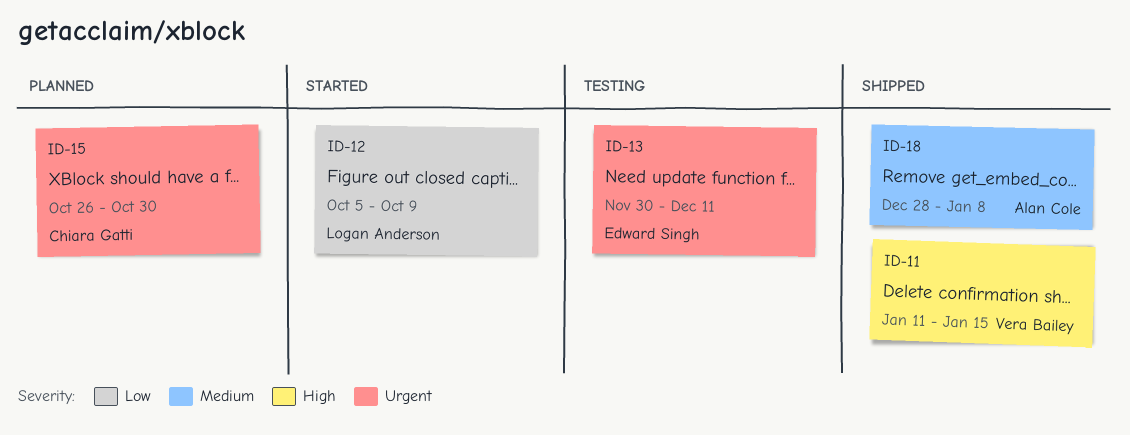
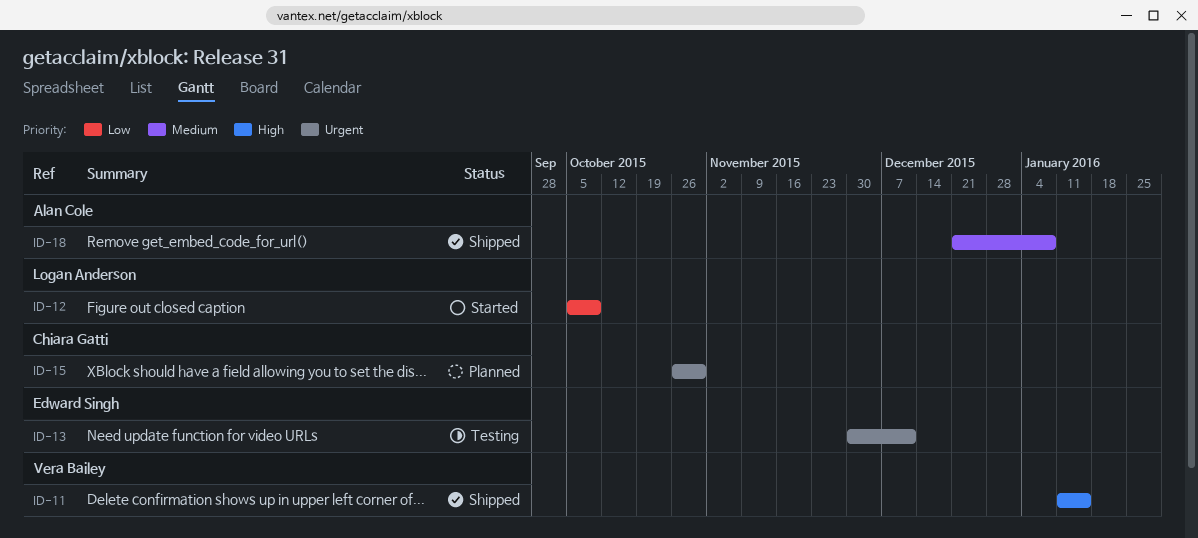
ID-18, start: Dec 28 -> Dec 21

